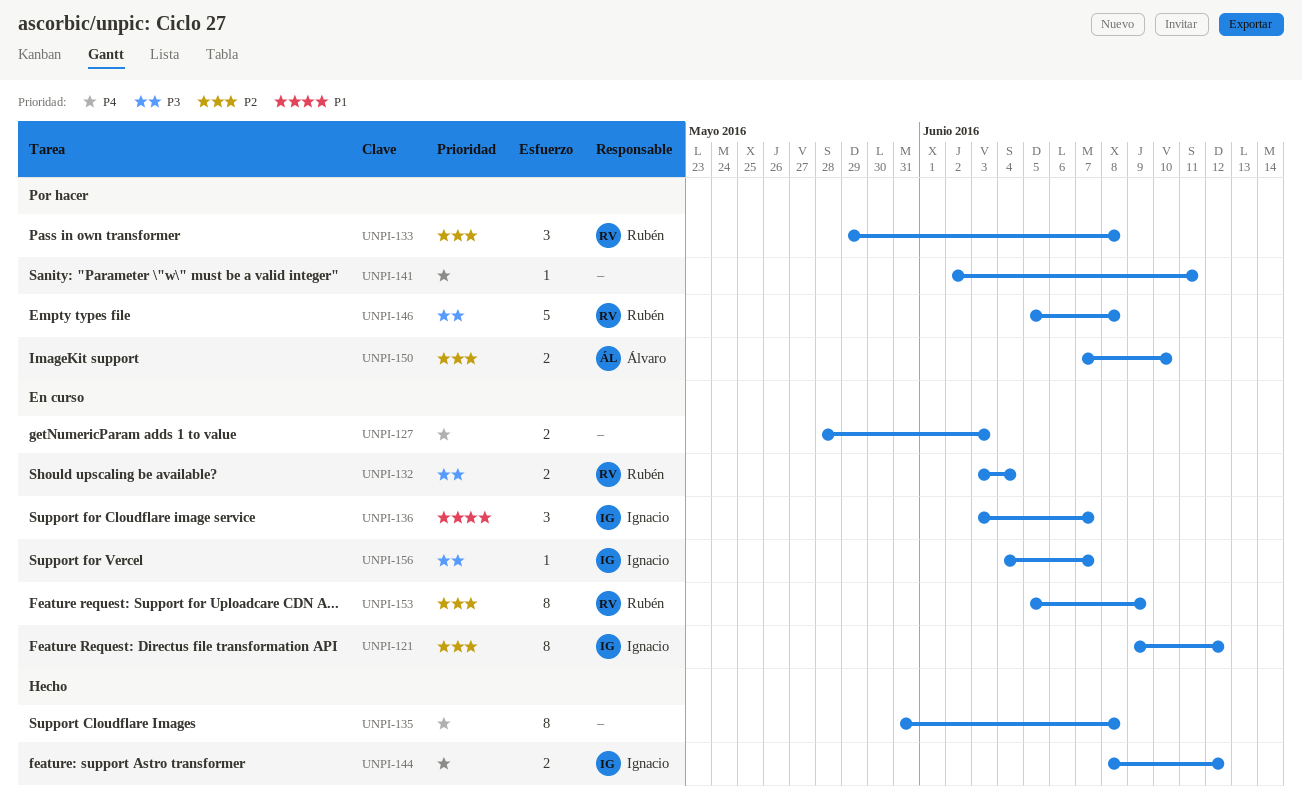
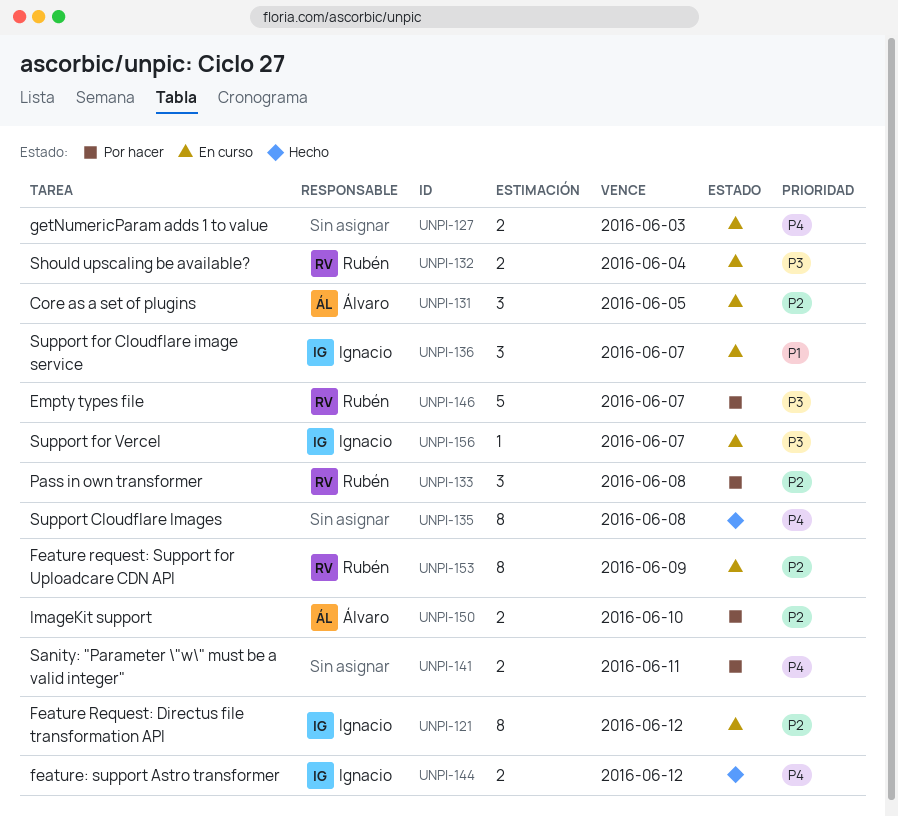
UNPI-131: none -> present
UNPI-141, estimate: 1 -> 2
UNPI-146, due: Jun 8 -> Jun 7

